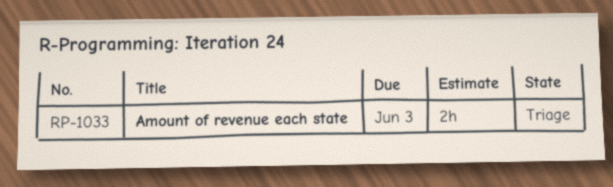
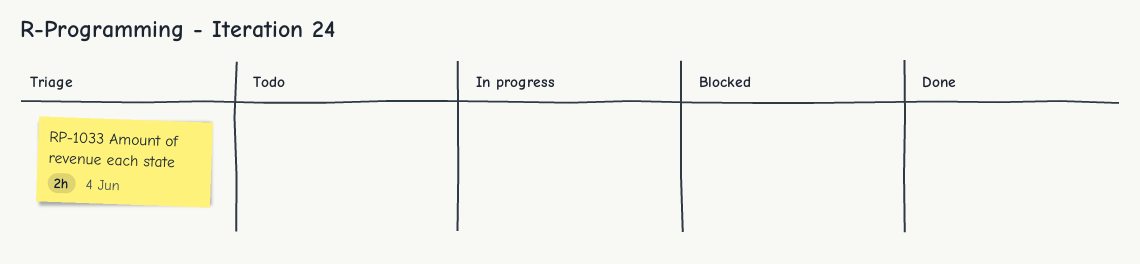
RP-1033, due: Jun 3 -> Jun 4

